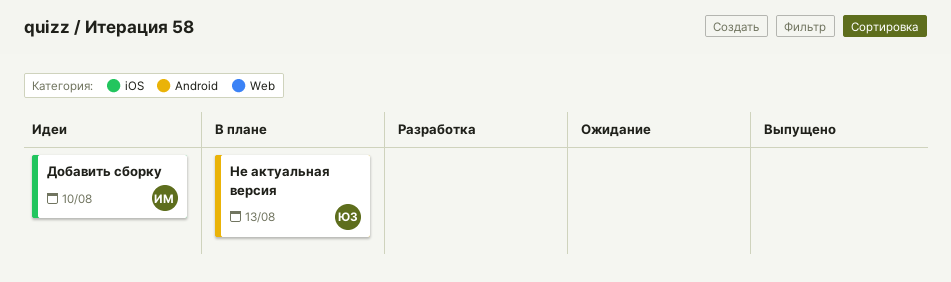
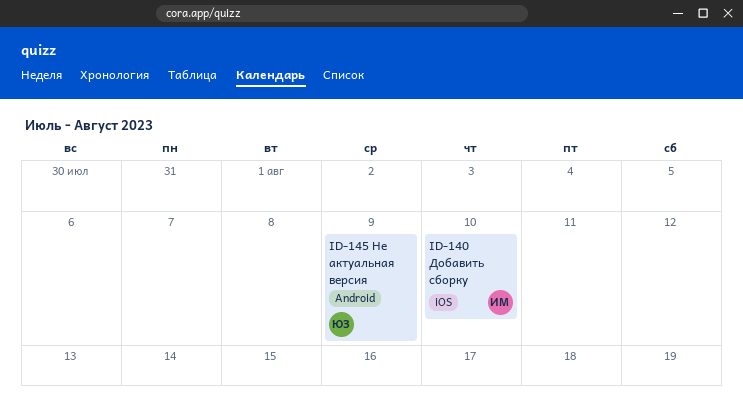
Не актуальная версия, due: Aug 13 -> Aug 9

